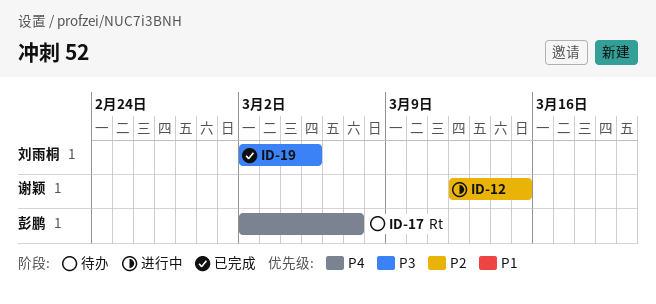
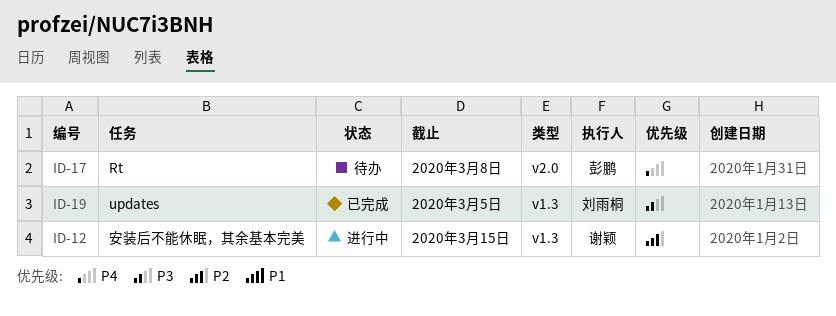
ID-17, due: Mar 7 -> Mar 8

